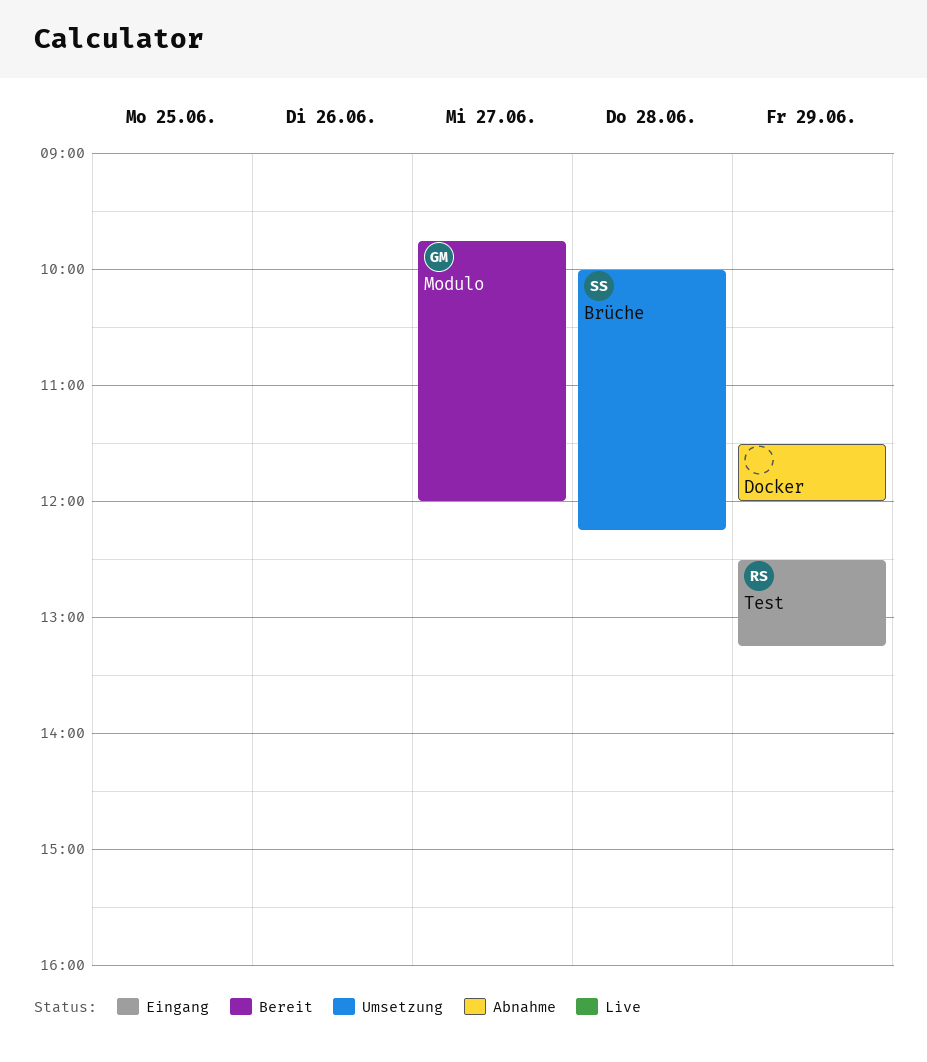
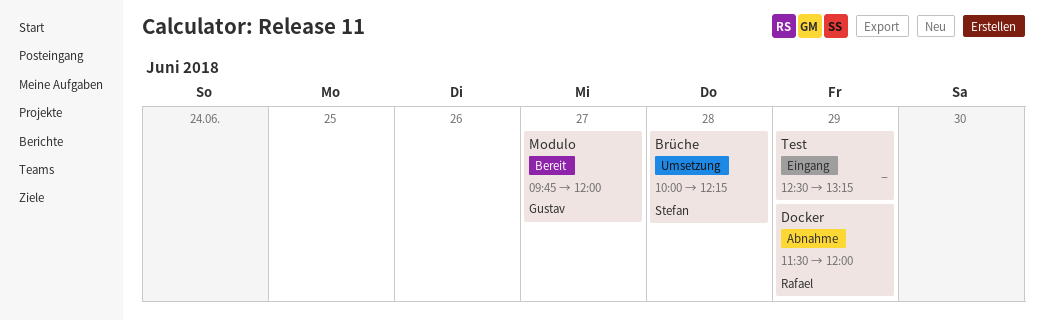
Docker, owner: none -> Rafael
Test, owner: Rafael -> none

